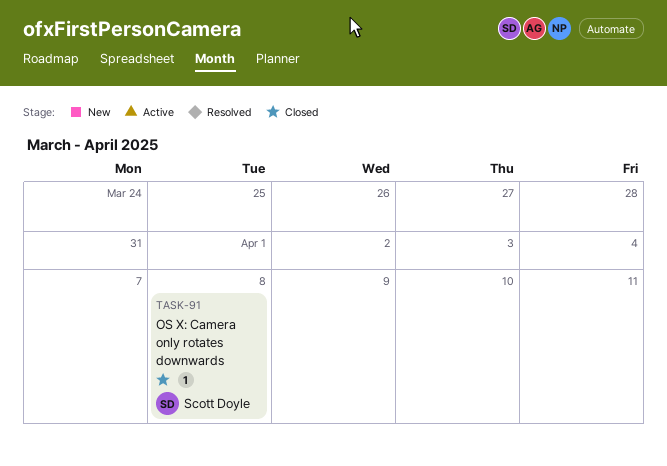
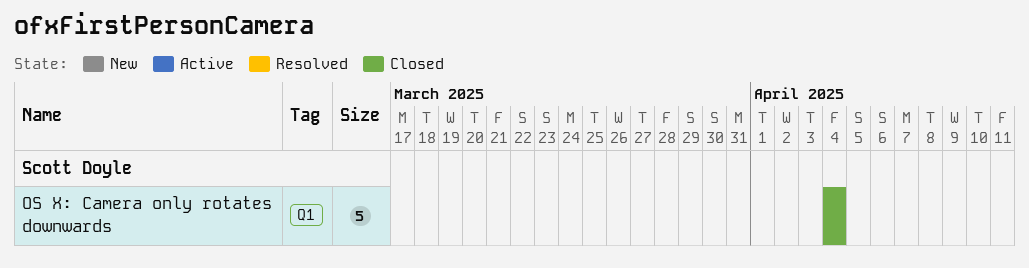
OS X: Camera only rotates downwards, estimate: 1 -> 5
OS X: Camera only rotates downwards, due: Apr 8 -> Apr 4

